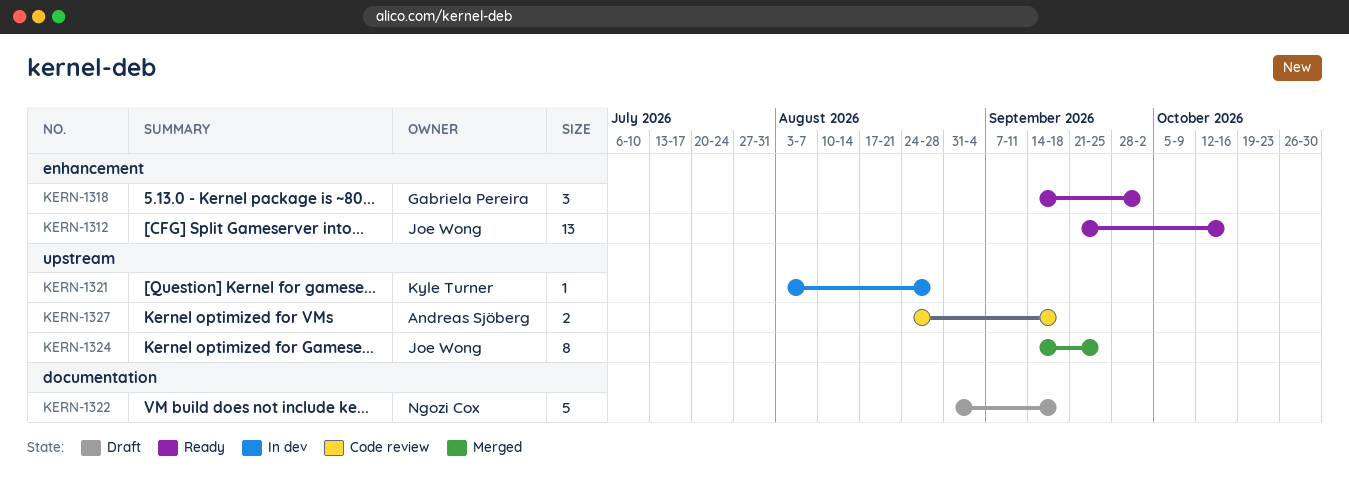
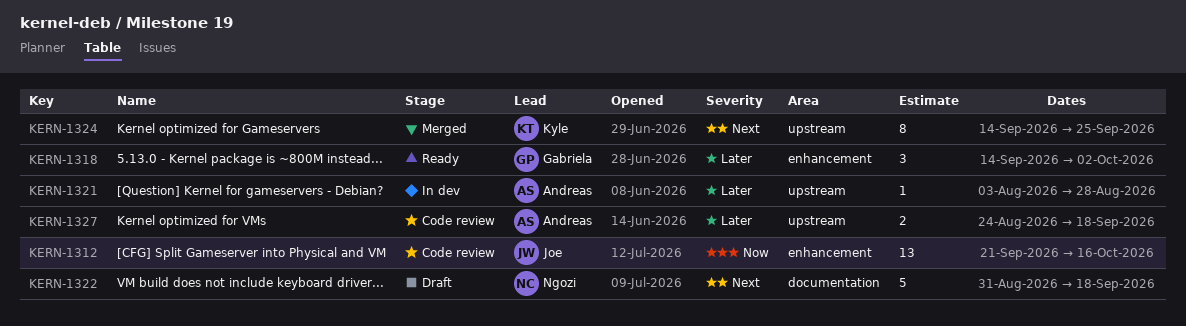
KERN-1312, status: Ready -> Code review
KERN-1321, owner: Kyle Turner -> Andreas Sjöberg
KERN-1324, owner: Joe Wong -> Kyle Turner

